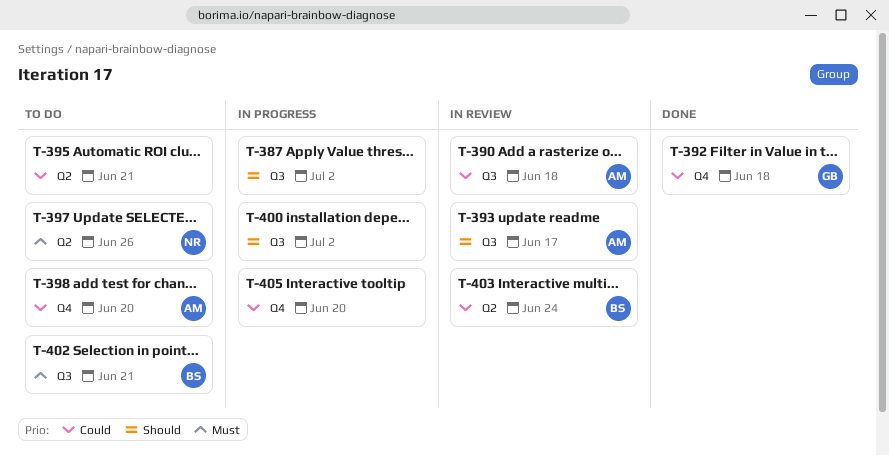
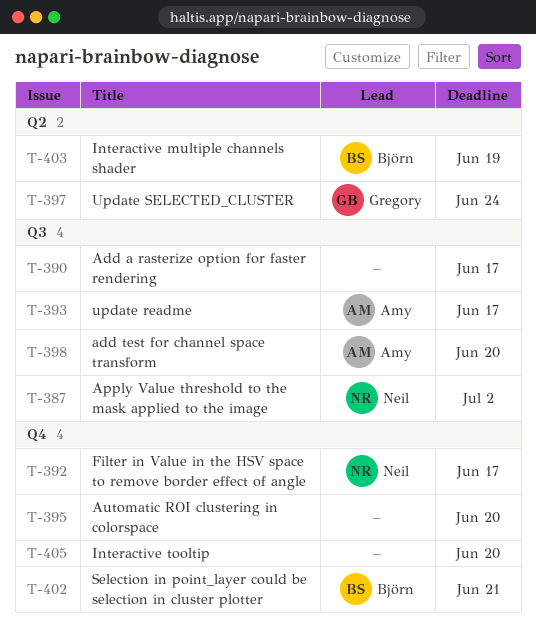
T-387, owner: none -> Neil
T-390, owner: Amy -> none
T-390, due: Jun 18 -> Jun 17
T-392, owner: Gregory -> Neil
T-392, due: Jun 18 -> Jun 17
T-395, label: Q2 -> Q4
T-395, due: Jun 21 -> Jun 20
T-397, owner: Neil -> Gregory
T-397, due: Jun 26 -> Jun 24
T-398, label: Q4 -> Q3
T-400: present -> none
T-402, label: Q3 -> Q4
T-403, due: Jun 24 -> Jun 19

